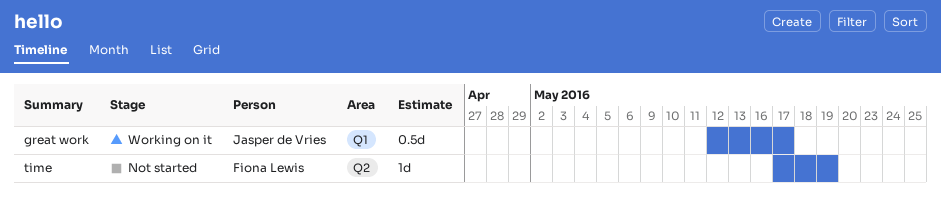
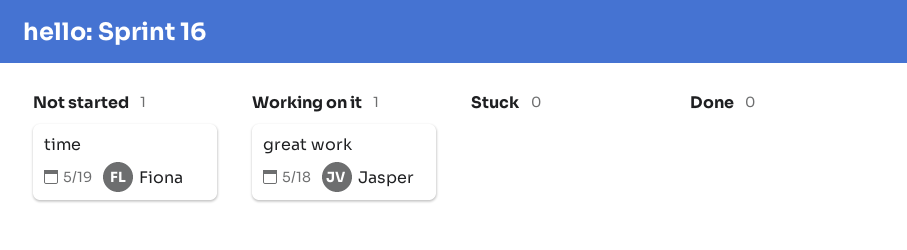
great work, due: May 17 -> May 18

